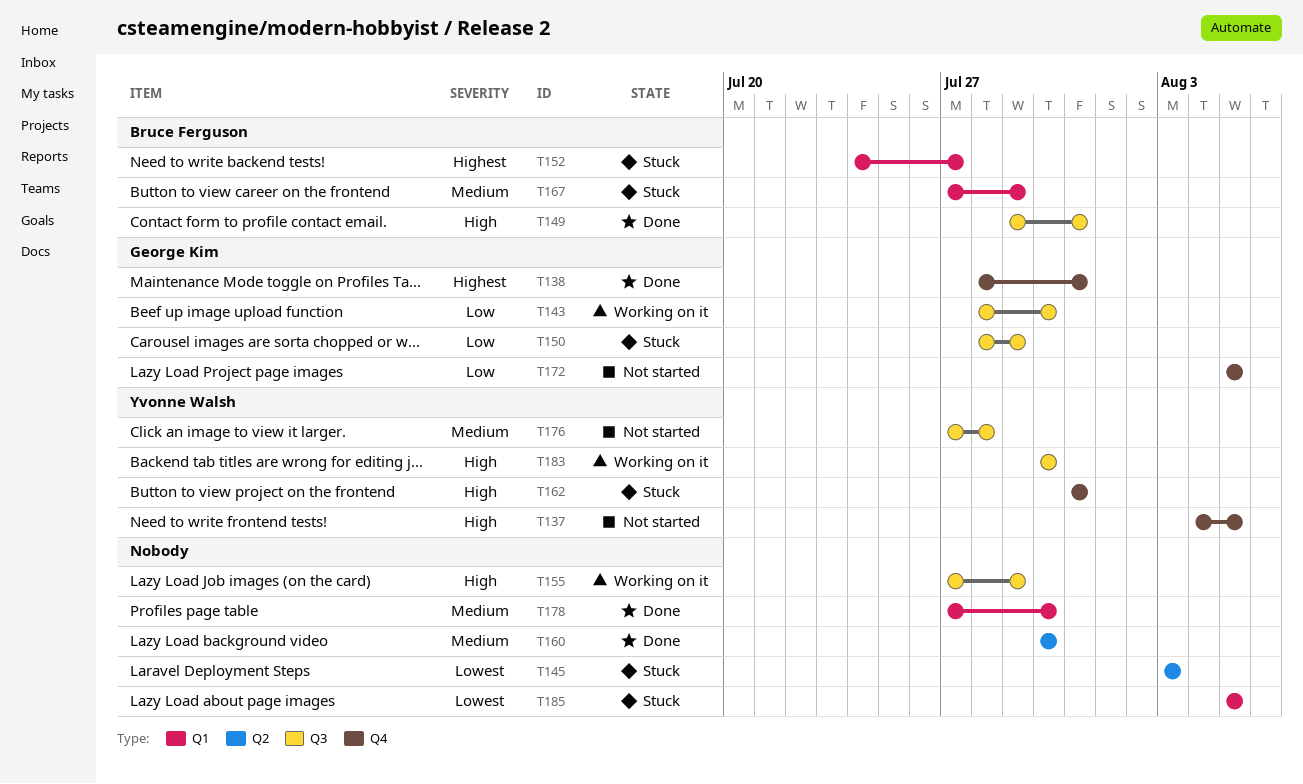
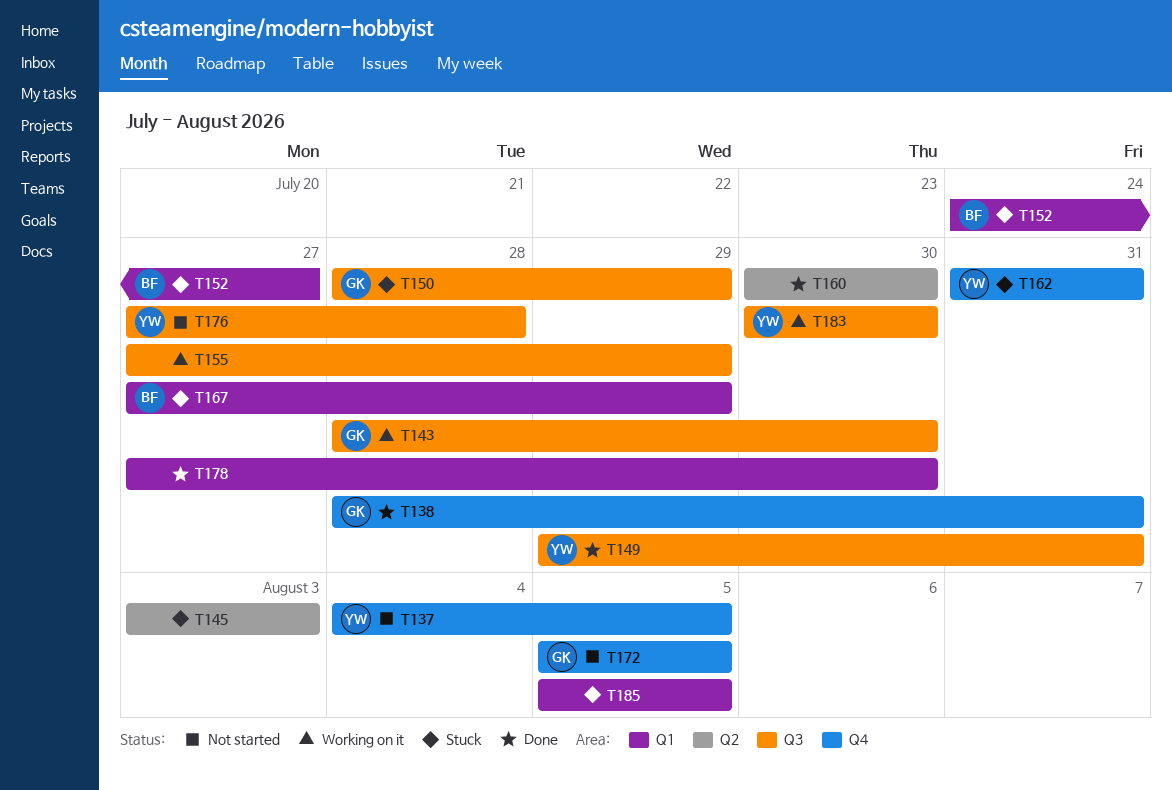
T149, owner: Bruce Ferguson -> Yvonne Walsh

